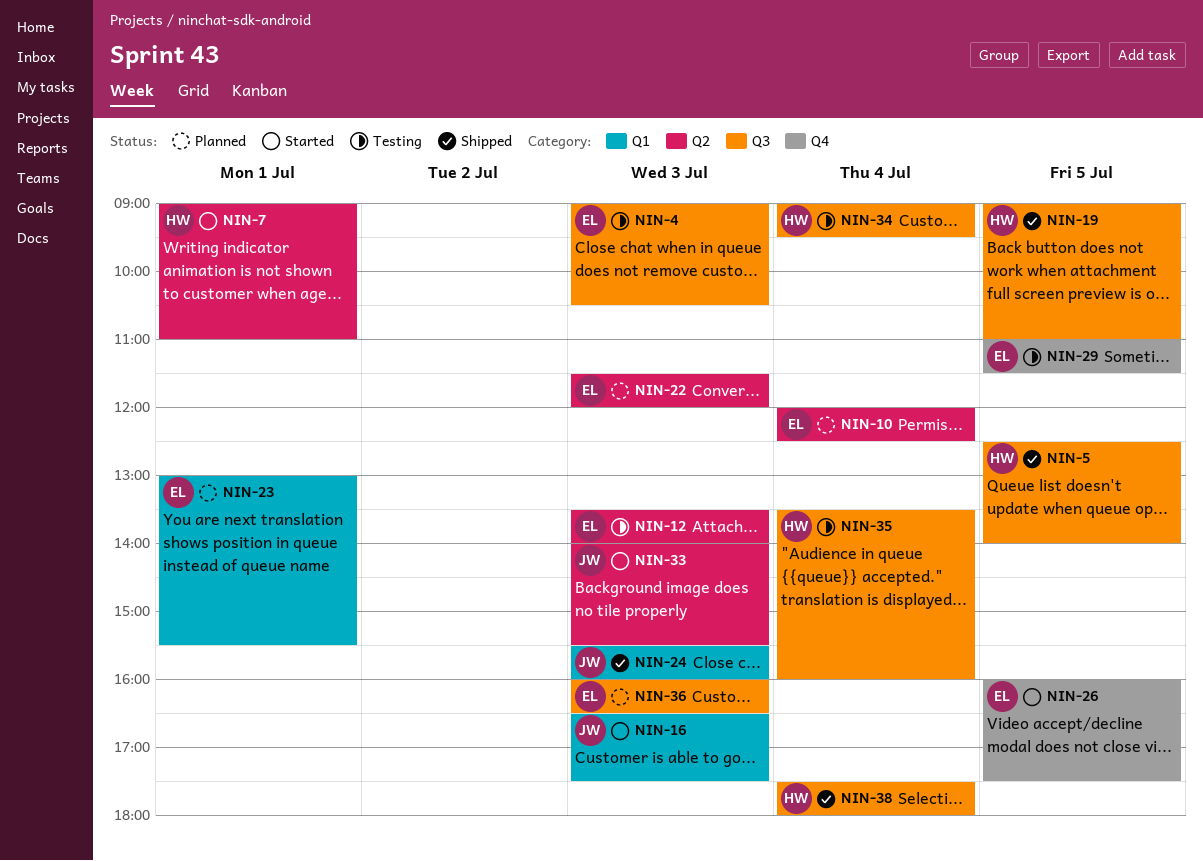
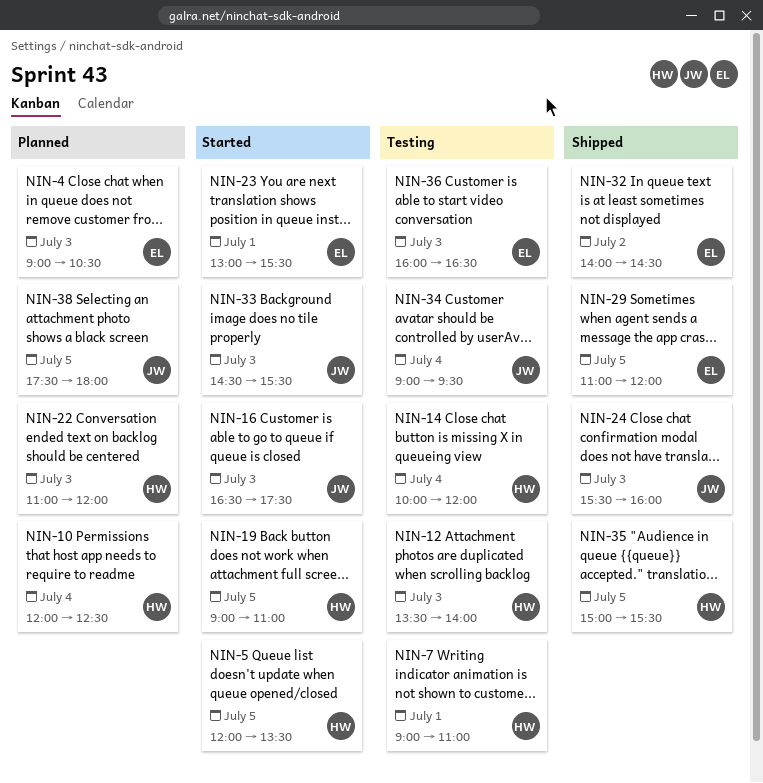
NIN-4, status: Testing -> Planned
NIN-5, status: Shipped -> Started
NIN-5, begins: 12:30 -> 12:00
NIN-5, ends: 14:00 -> 13:30
NIN-7, status: Started -> Testing
NIN-10, owner: EL -> HW
NIN-12, owner: EL -> HW
NIN-14: none -> present
NIN-19, status: Shipped -> Started
NIN-22, owner: EL -> HW
NIN-22, begins: 11:30 -> 11:00
NIN-23, status: Planned -> Started
NIN-26: present -> none
NIN-29, status: Testing -> Shipped
NIN-29, ends: 11:30 -> 12:00
NIN-32: none -> present
NIN-33, begins: 14:00 -> 14:30
NIN-34, owner: HW -> JW
NIN-35, status: Testing -> Shipped
NIN-35, day: Jul 4 -> Jul 5
NIN-35, begins: 13:30 -> 15:00
NIN-35, ends: 16:00 -> 15:30
NIN-36, status: Planned -> Testing
NIN-38, status: Shipped -> Planned
NIN-38, owner: HW -> JW
NIN-38, day: Jul 4 -> Jul 5

